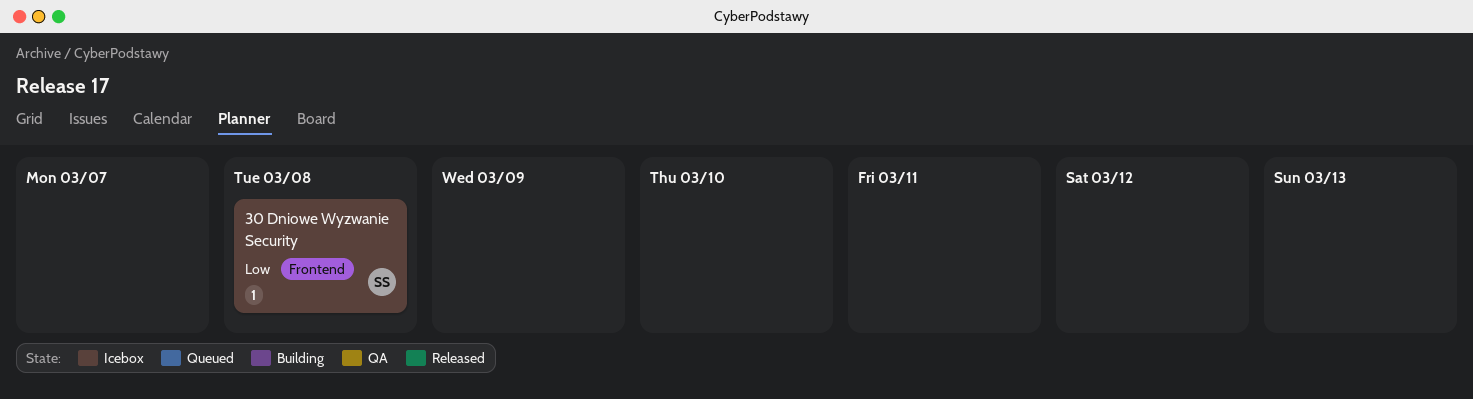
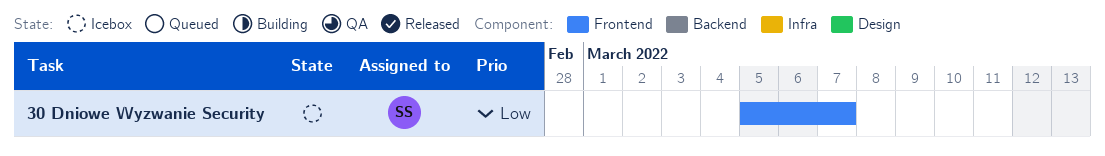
30 Dniowe Wyzwanie Security, due: Mar 8 -> Mar 7

